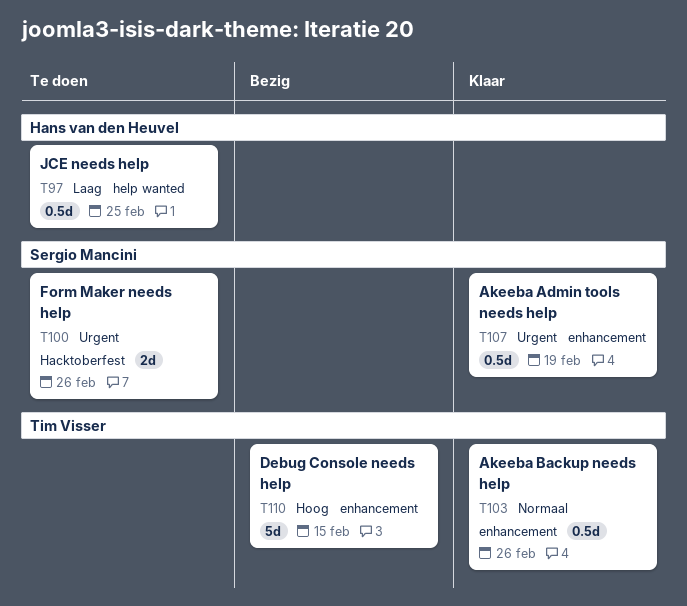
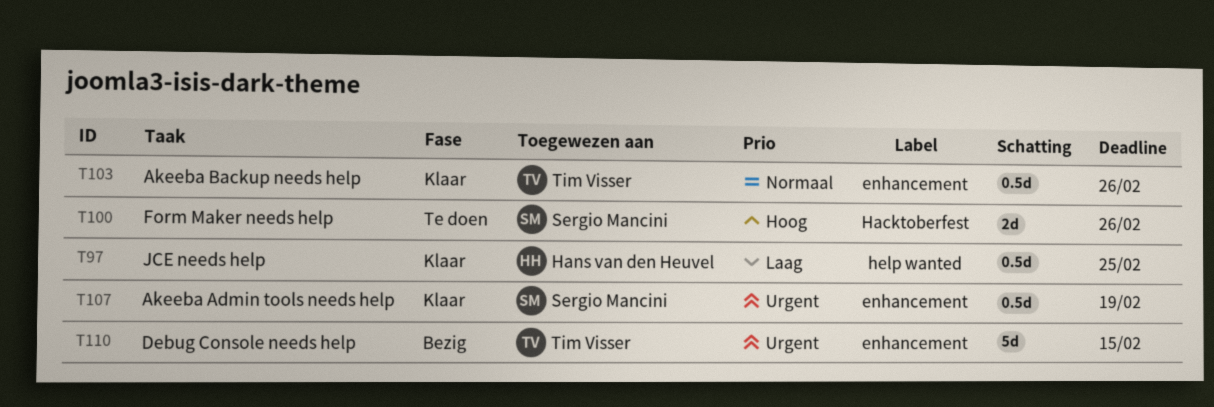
T97, status: Te doen -> Klaar
T100, priority: Urgent -> Hoog
T110, priority: Hoog -> Urgent

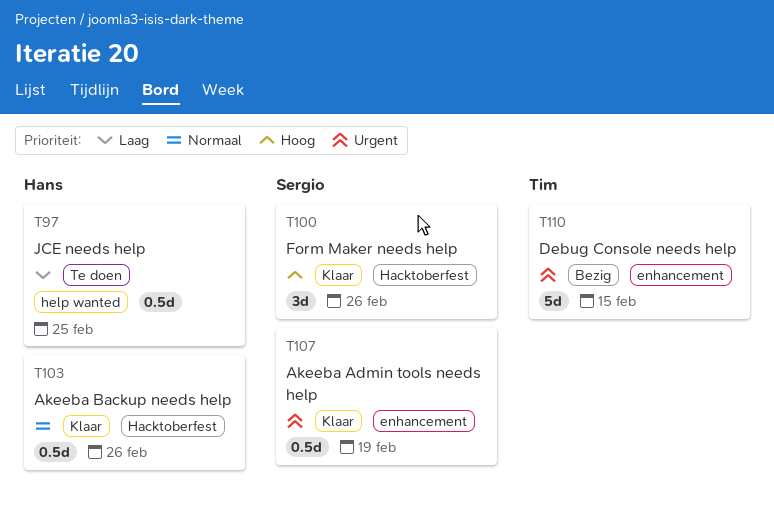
T97, status: Klaar -> Te doen
T100, status: Te doen -> Klaar
T100, estimate: 2d -> 3d
T103, owner: Tim Visser -> Hans van den Heuvel
T103, label: enhancement -> Hacktoberfest

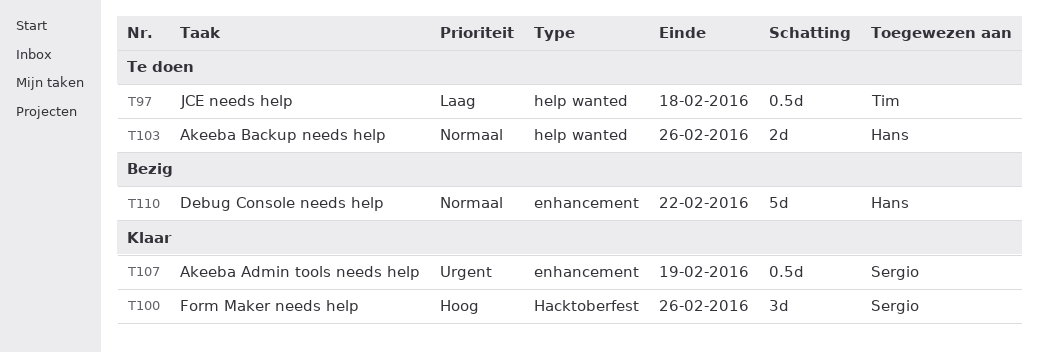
T97, owner: Hans -> Tim
T97, due: Feb 25 -> Feb 18
T103, status: Klaar -> Te doen
T103, label: Hacktoberfest -> help wanted
T103, estimate: 0.5d -> 2d
T110, owner: Tim -> Hans
T110, priority: Urgent -> Normaal
T110, due: Feb 15 -> Feb 22

